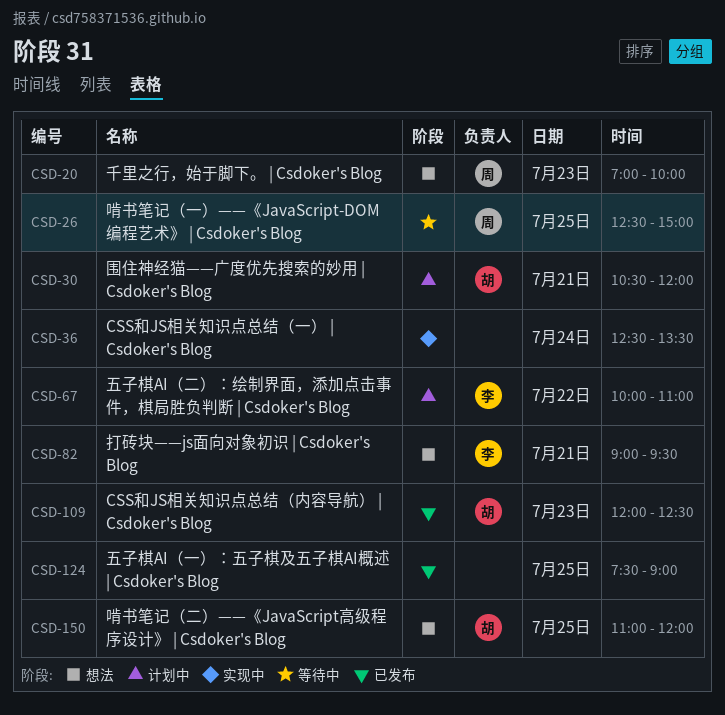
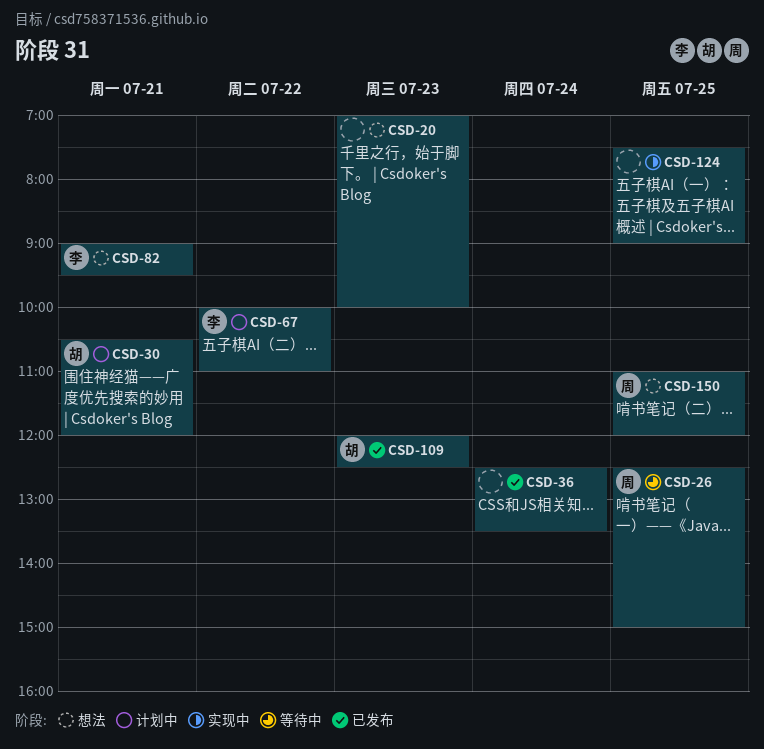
CSD-20, owner: 周 -> none
CSD-36, status: 实现中 -> 已发布
CSD-124, status: 已发布 -> 实现中
CSD-150, owner: 胡 -> 周

